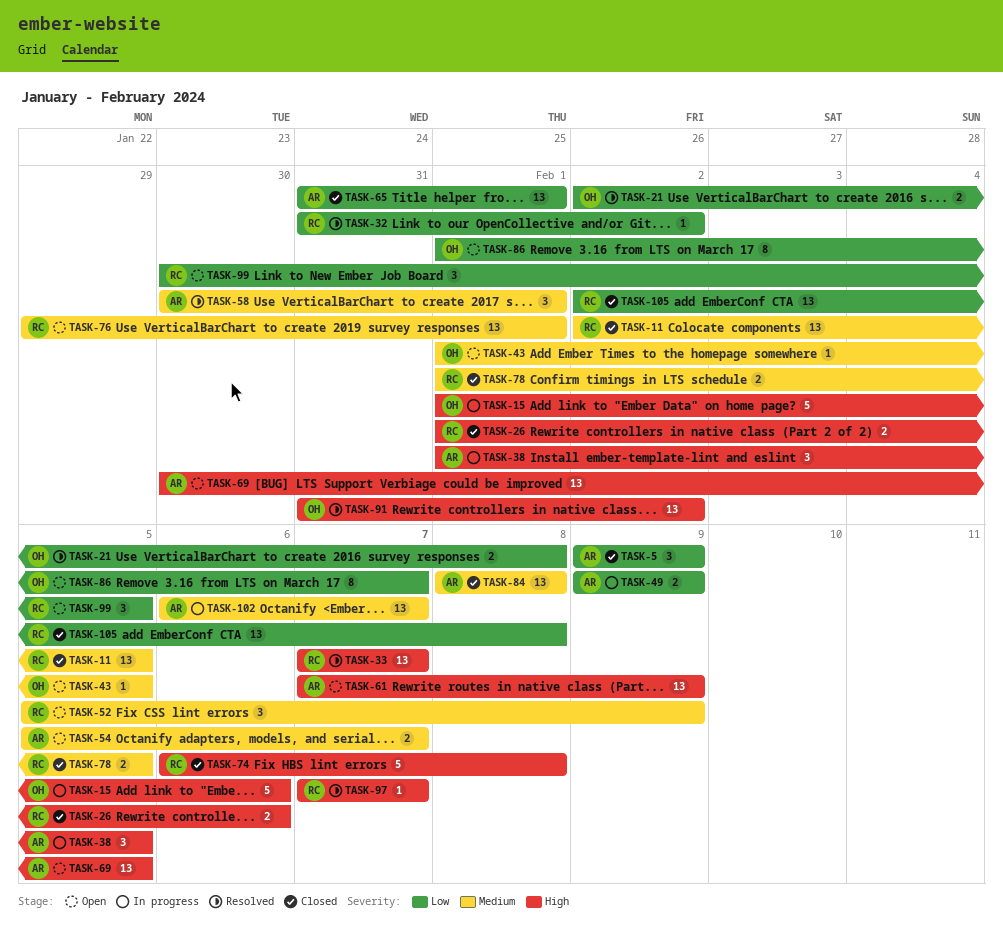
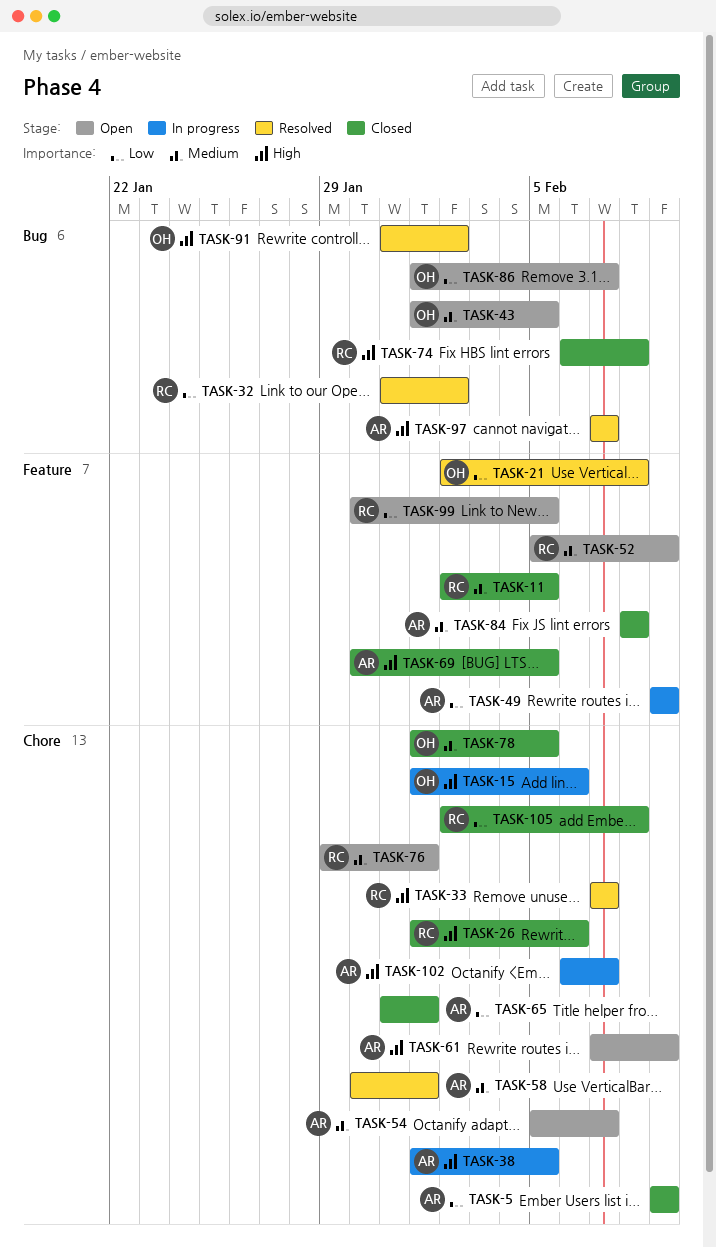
TASK-69, status: Open -> Closed
TASK-78, owner: RC -> OH
TASK-97, owner: RC -> AR
TASK-102, priority: Medium -> High

